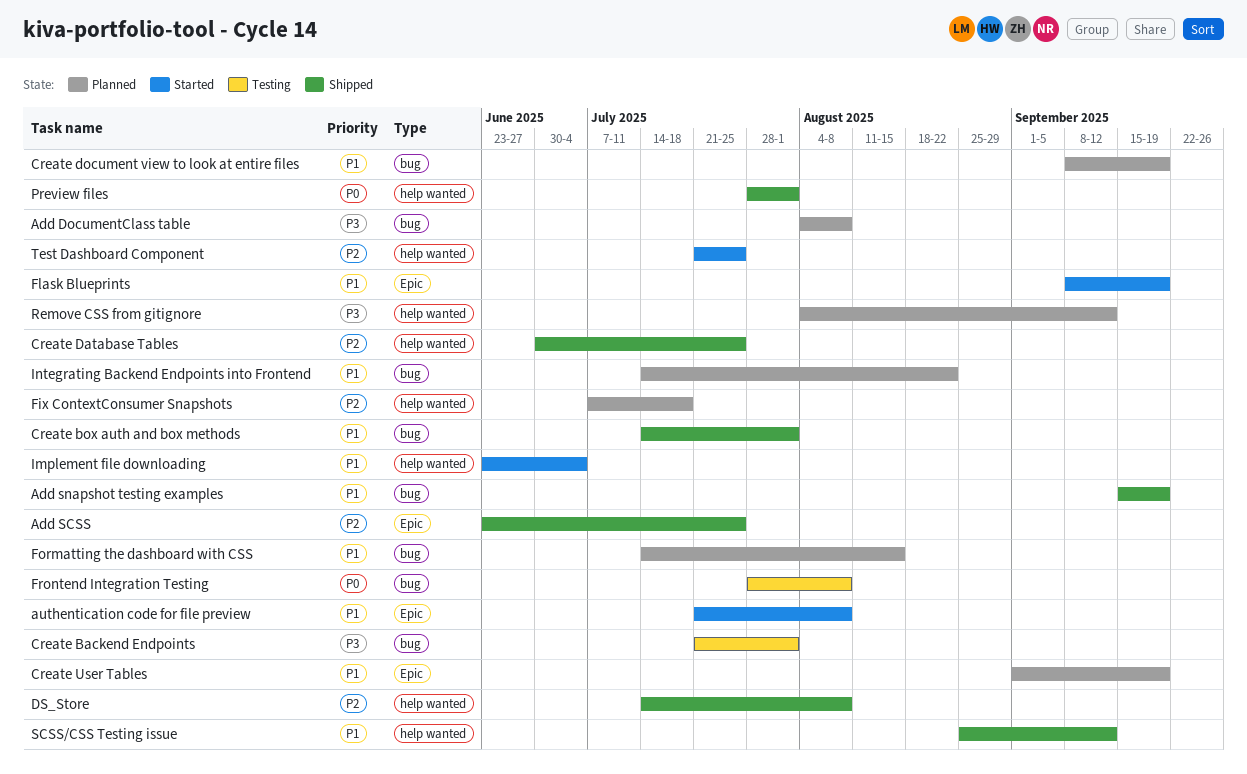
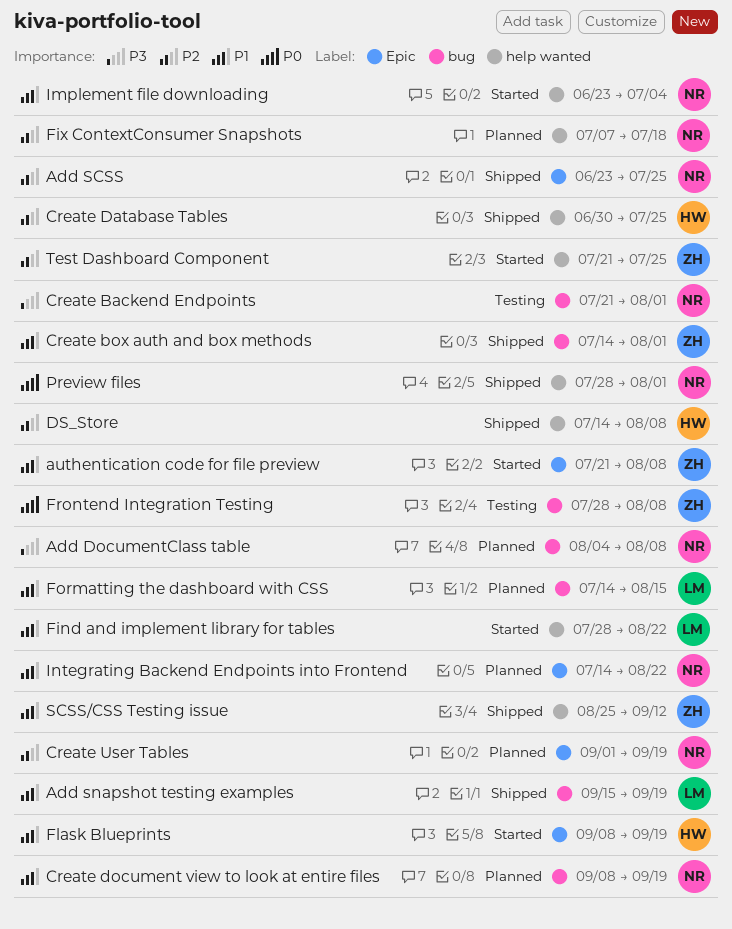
Create User Tables, priority: P1 -> P2
Find and implement library for tables: none -> present
Integrating Backend Endpoints into Frontend, label: bug -> Epic
Remove CSS from gitignore: present -> none

